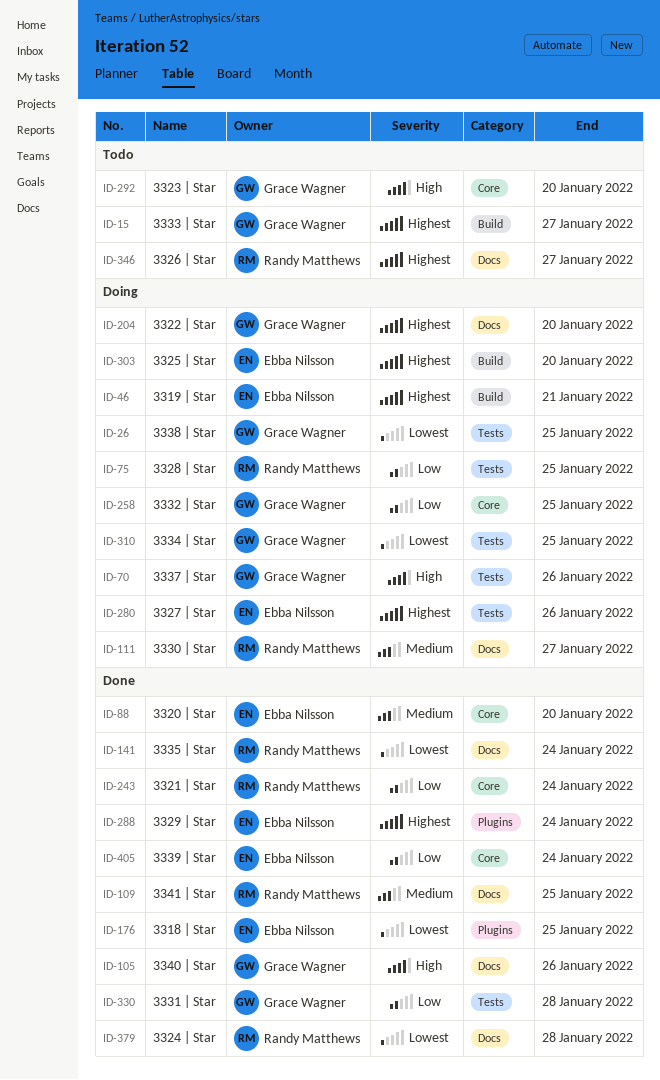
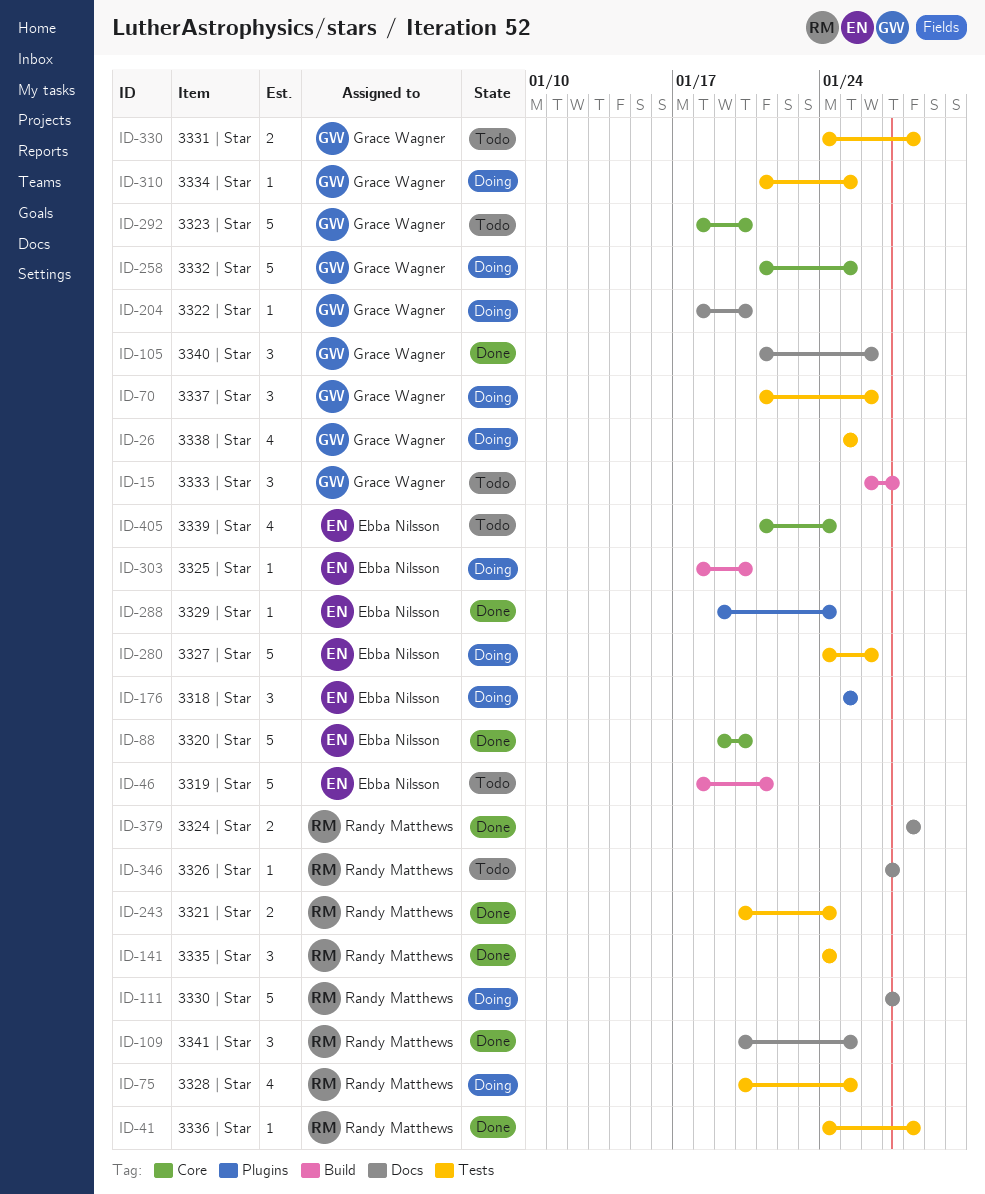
ID-41: none -> present
ID-46, status: Doing -> Todo
ID-141, label: Docs -> Tests
ID-176, status: Done -> Doing
ID-243, label: Core -> Tests
ID-330, status: Done -> Todo
ID-405, status: Done -> Todo

